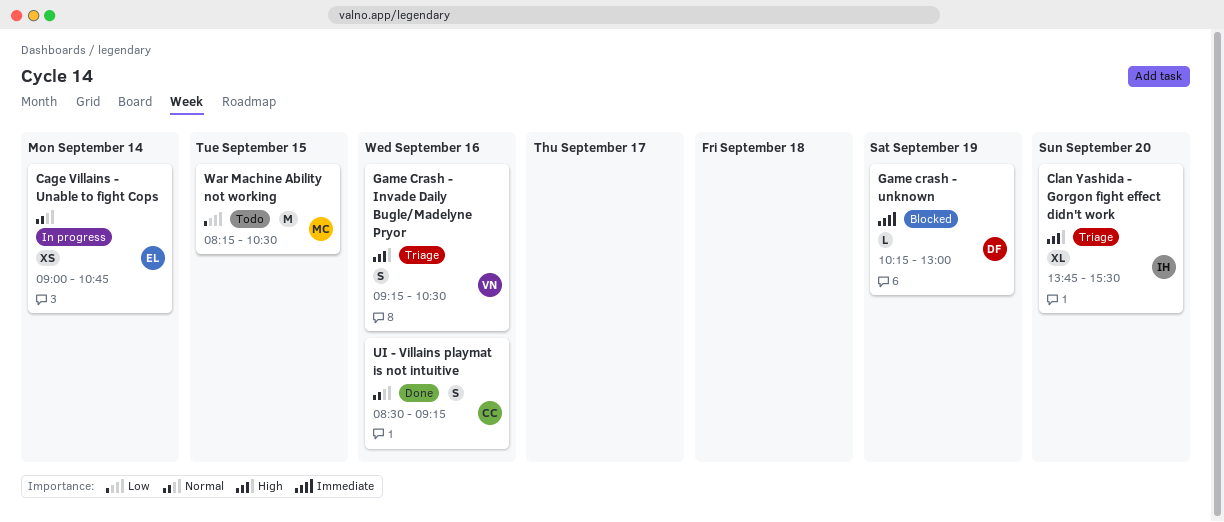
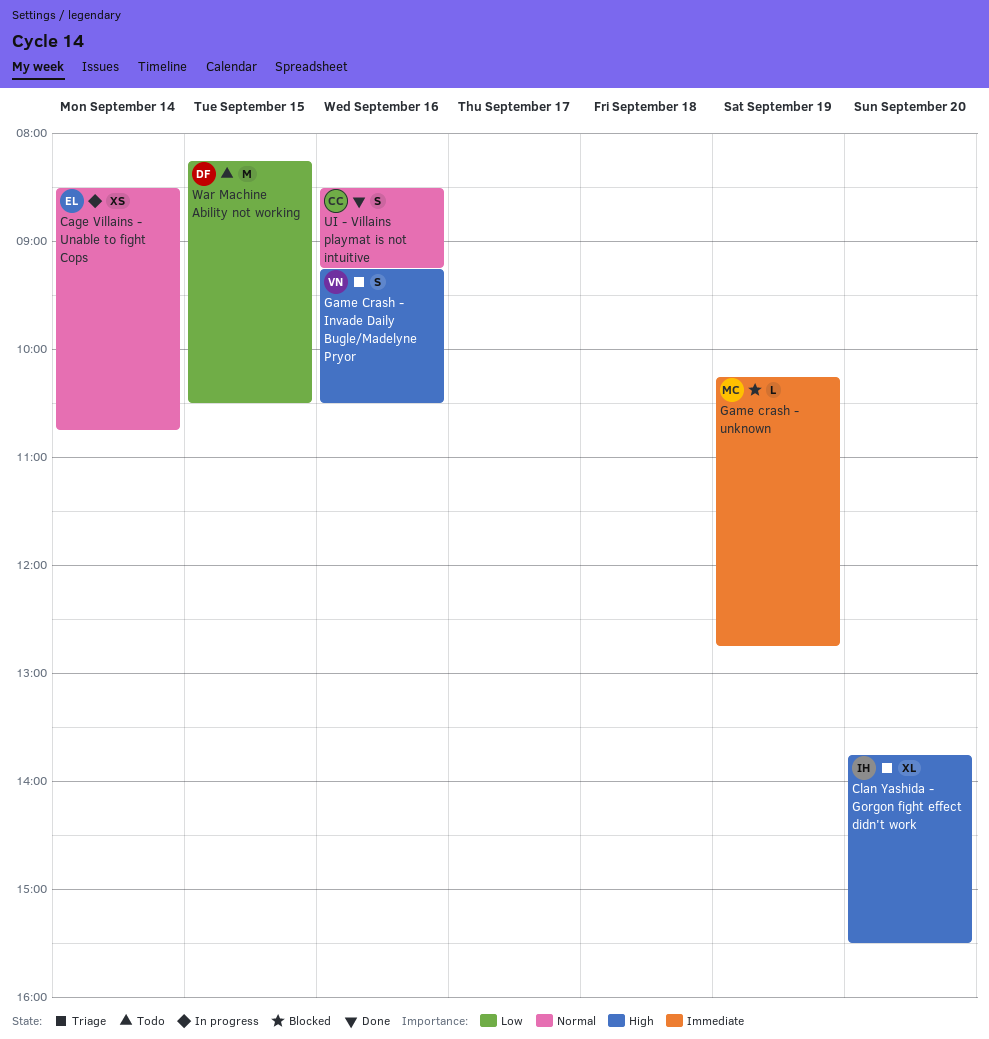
Cage Villains - Unable to fight Cops, begins: 09:00 -> 08:30
Game crash - unknown, owner: DF -> MC
Game crash - unknown, ends: 13:00 -> 12:45
War Machine Ability not working, owner: MC -> DF

